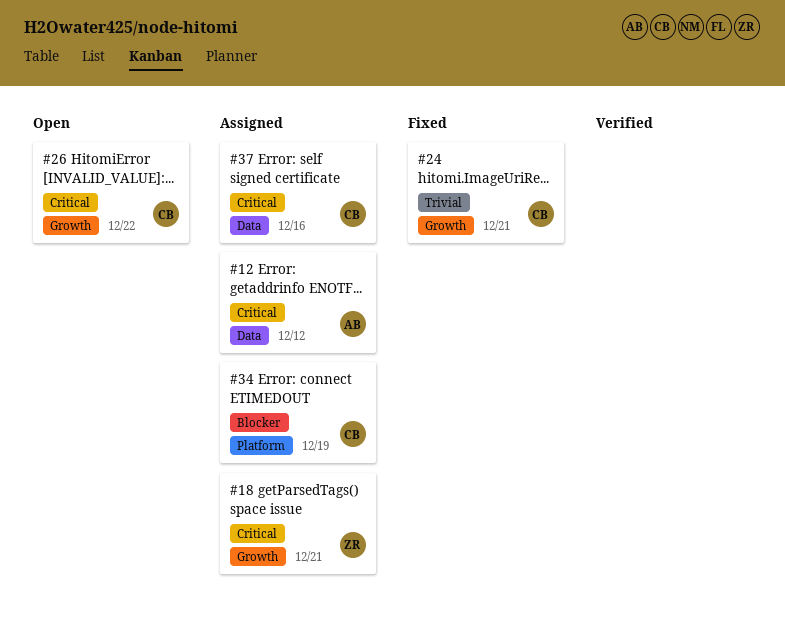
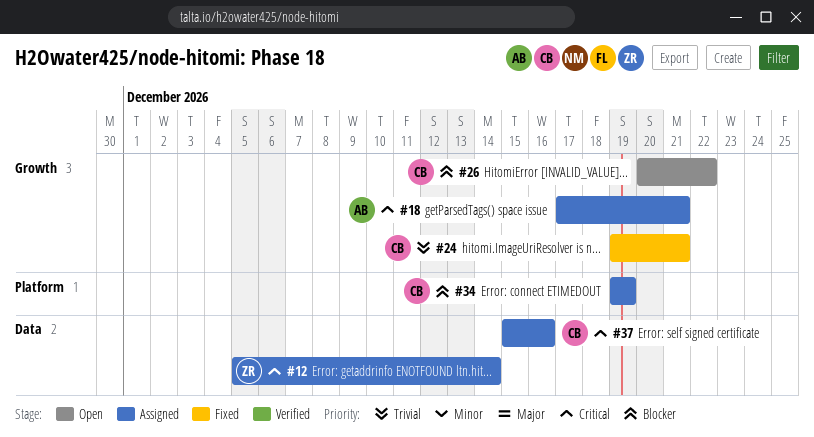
#12, owner: AB -> ZR
#12, due: Dec 12 -> Dec 14
#18, owner: ZR -> AB
#26, priority: Critical -> Blocker

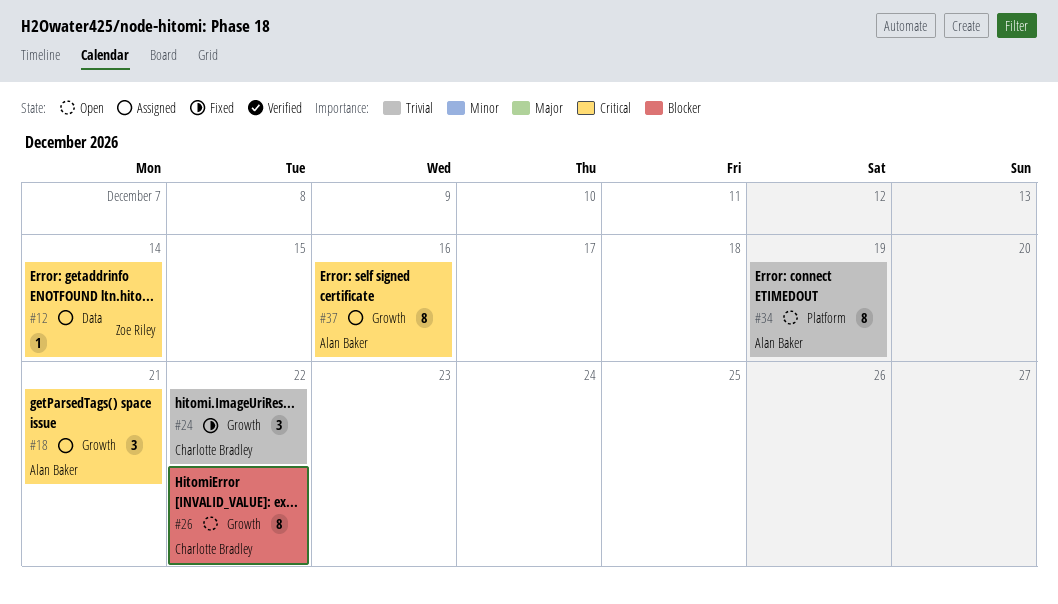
#24, due: Dec 21 -> Dec 22
#34, status: Assigned -> Open
#34, owner: Charlotte Bradley -> Alan Baker
#34, priority: Blocker -> Trivial
#37, owner: Charlotte Bradley -> Alan Baker
#37, label: Data -> Growth

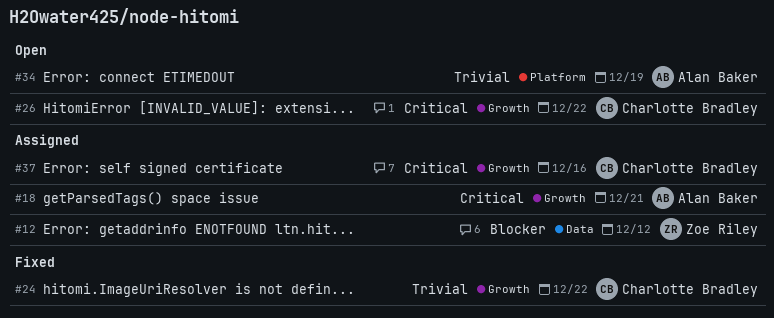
#12, priority: Critical -> Blocker
#12, due: Dec 14 -> Dec 12
#26, priority: Blocker -> Critical
#37, owner: Alan Baker -> Charlotte Bradley

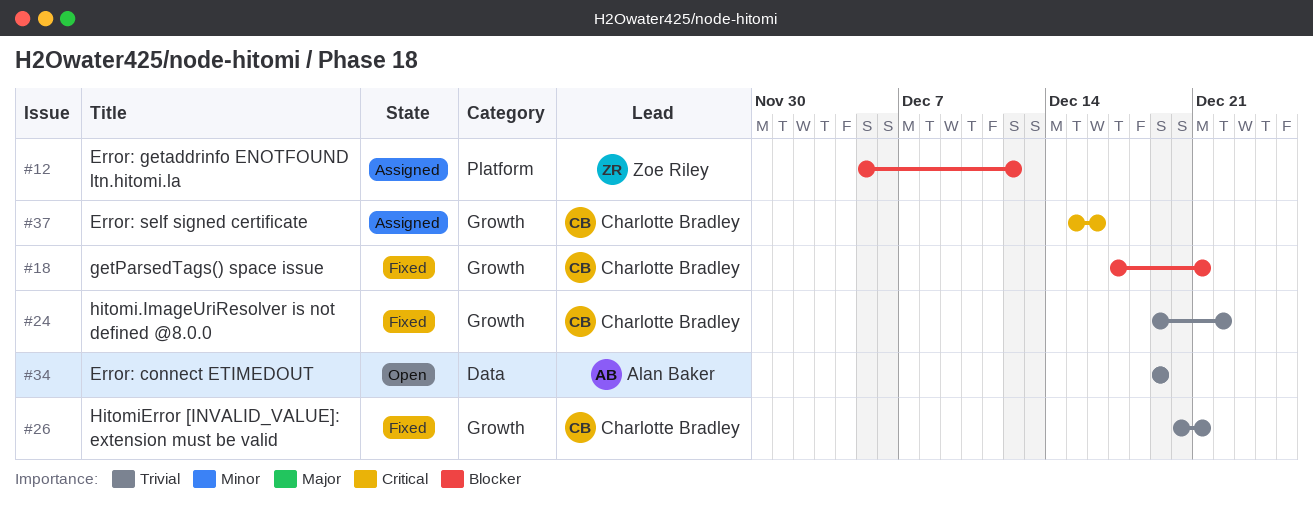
#12, label: Data -> Platform
#18, status: Assigned -> Fixed
#18, owner: Alan Baker -> Charlotte Bradley
#18, priority: Critical -> Blocker
#26, status: Open -> Fixed
#26, priority: Critical -> Trivial
#26, due: Dec 22 -> Dec 21
#34, label: Platform -> Data

